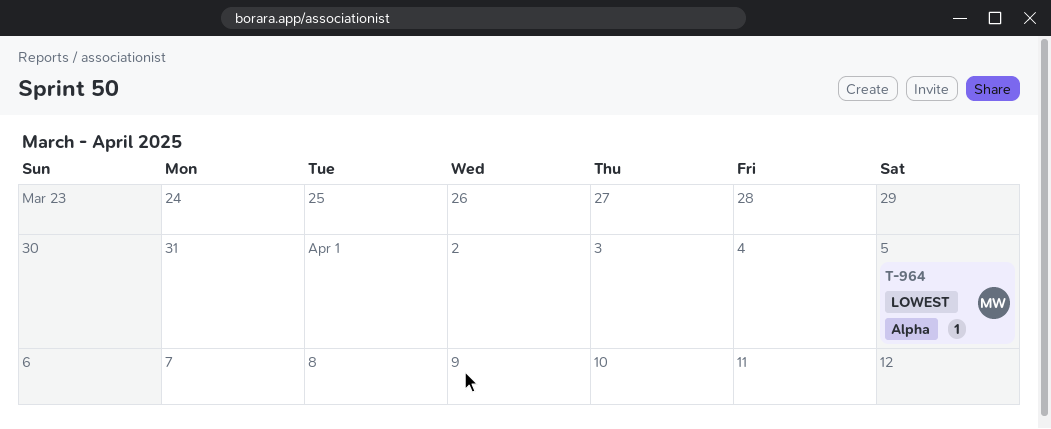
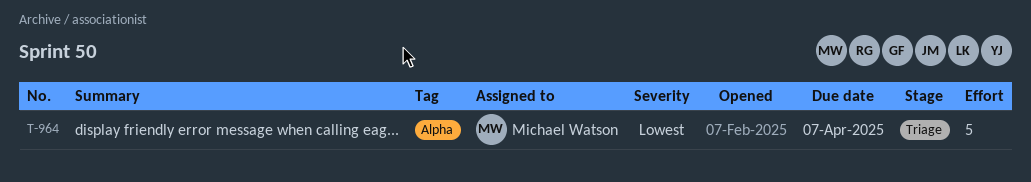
T-964, estimate: 1 -> 5
T-964, due: Apr 5 -> Apr 7

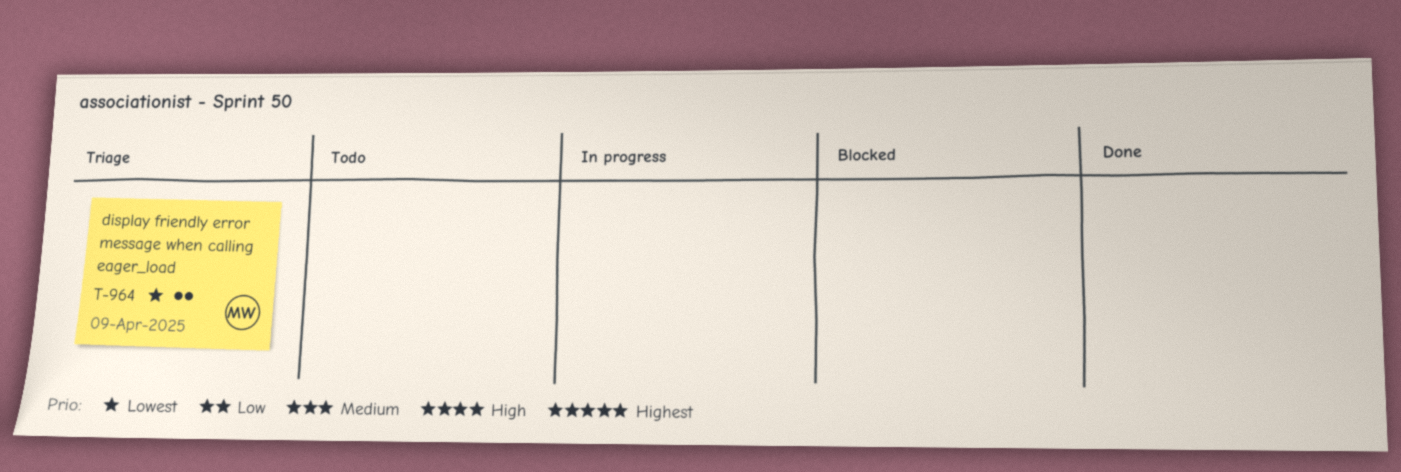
T-964, estimate: 5 -> 2
T-964, due: Apr 7 -> Apr 9

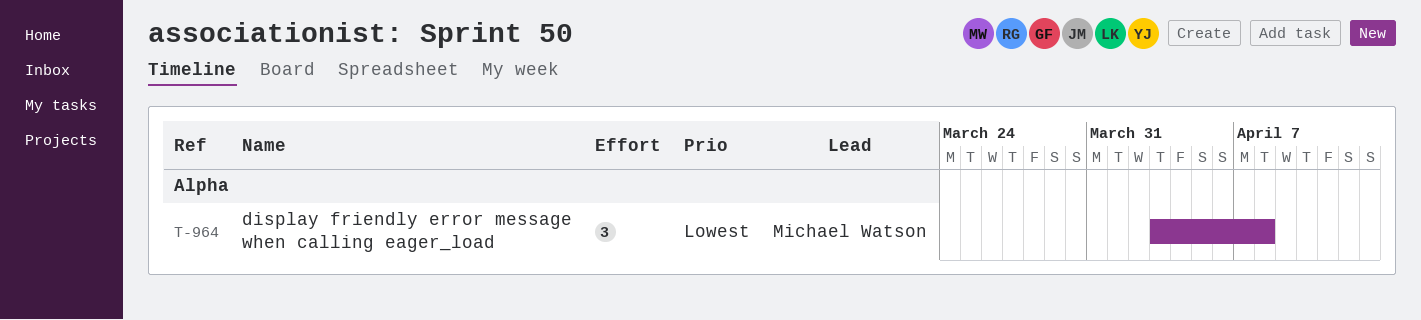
T-964, estimate: 2 -> 3
T-964, due: Apr 9 -> Apr 8

